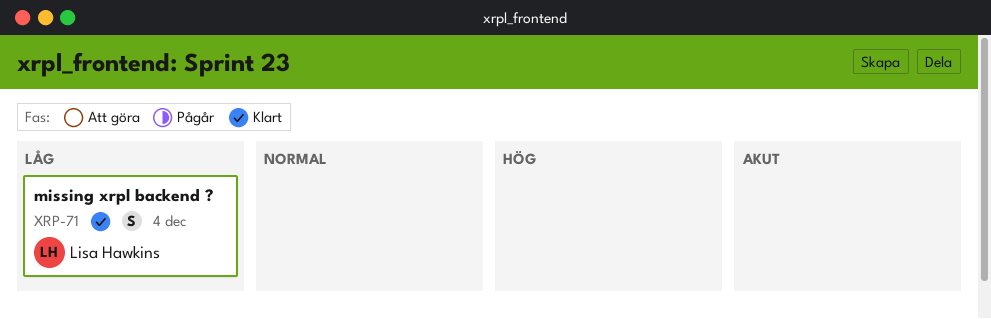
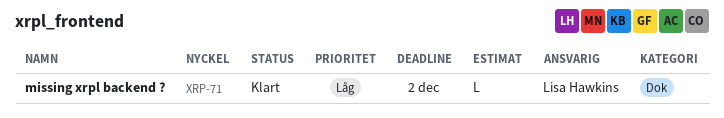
XRP-71, estimate: S -> L
XRP-71, due: Dec 4 -> Dec 2

